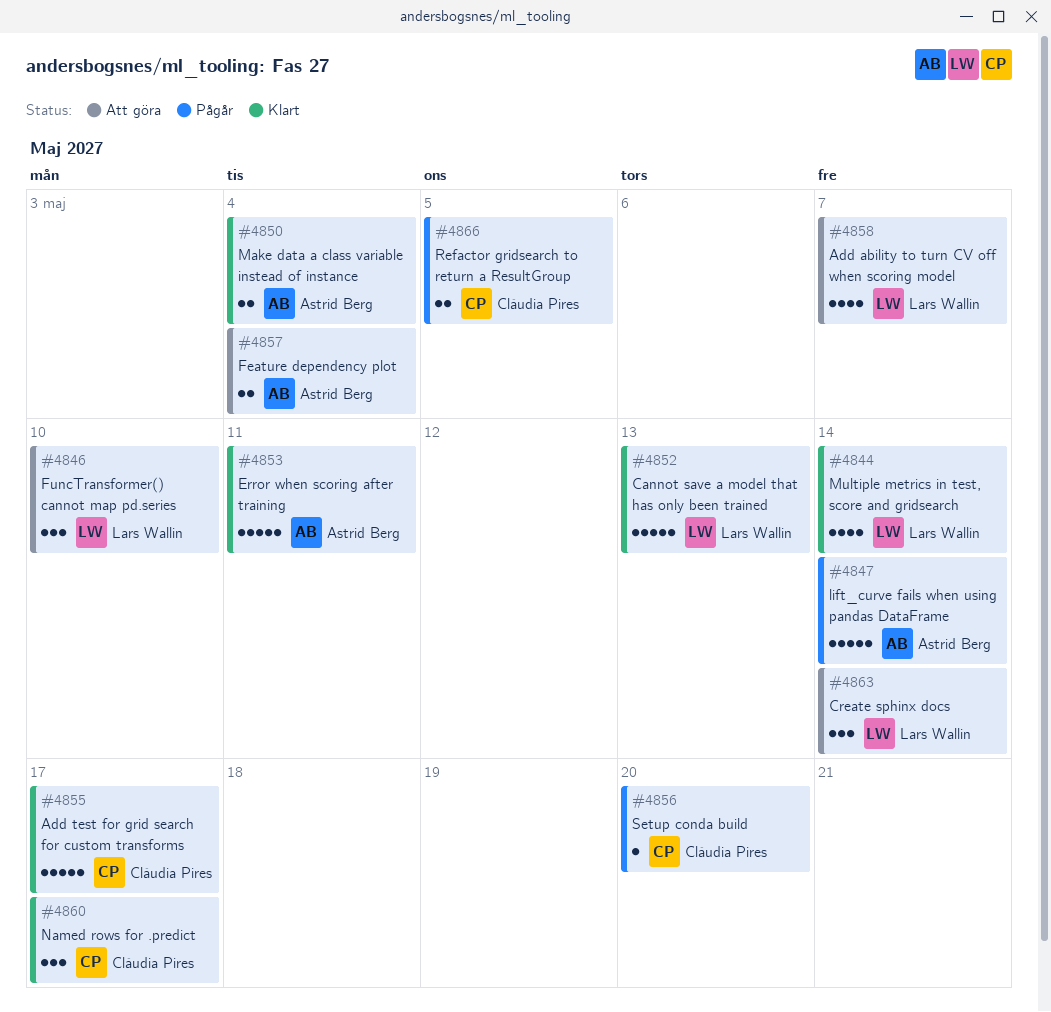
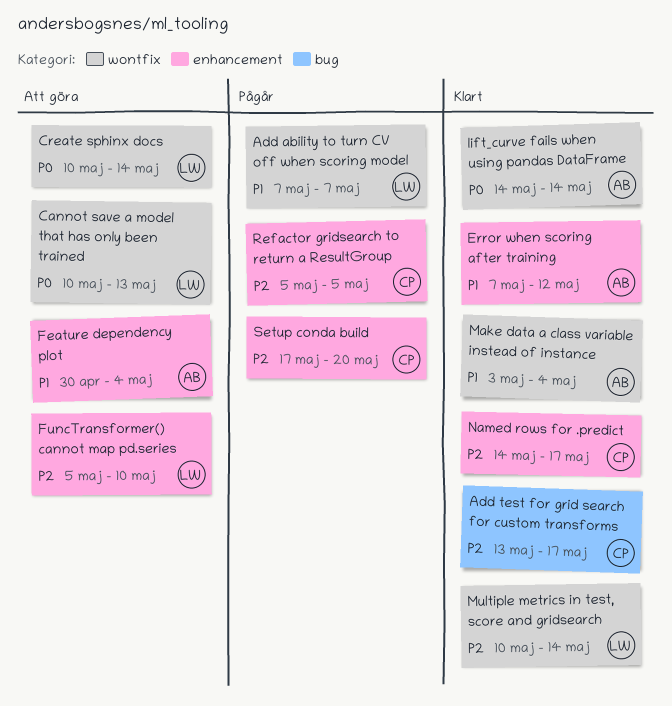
Add ability to turn CV off when scoring model, status: Att göra -> Pågår
Cannot save a model that has only been trained, status: Klart -> Att göra
Error when scoring after training, due: May 11 -> May 12
lift_curve fails when using pandas DataFrame, status: Pågår -> Klart

